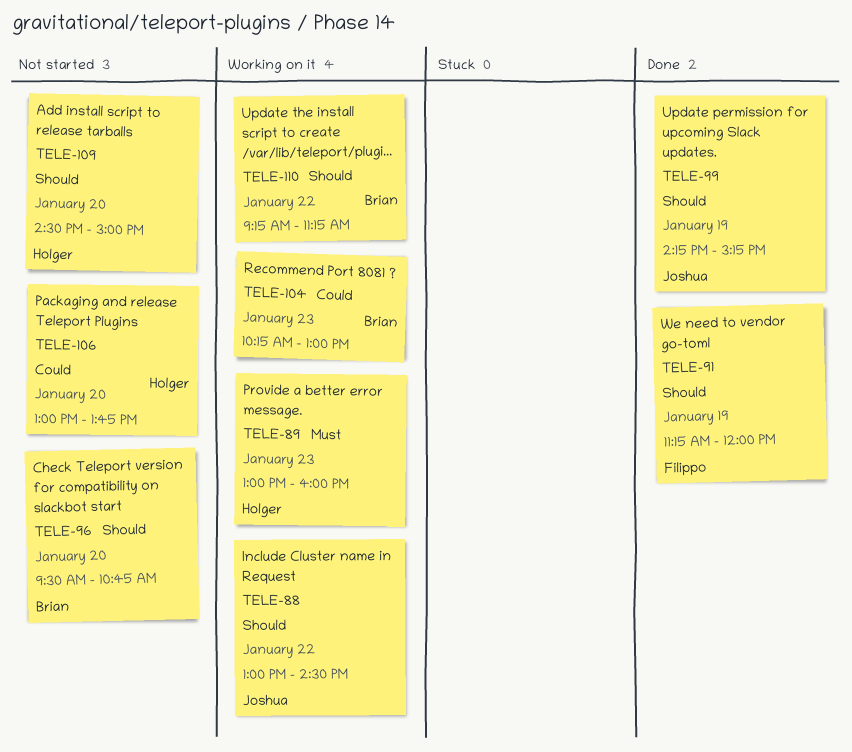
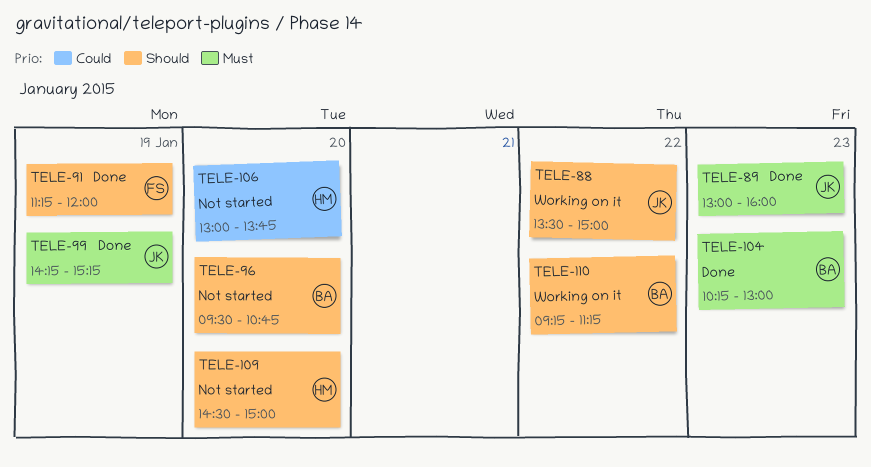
TELE-88, begins: 13:00 -> 13:30
TELE-88, ends: 14:30 -> 15:00
TELE-89, status: Working on it -> Done
TELE-89, owner: Holger -> Joshua
TELE-99, priority: Should -> Must
TELE-104, status: Working on it -> Done
TELE-104, priority: Could -> Must

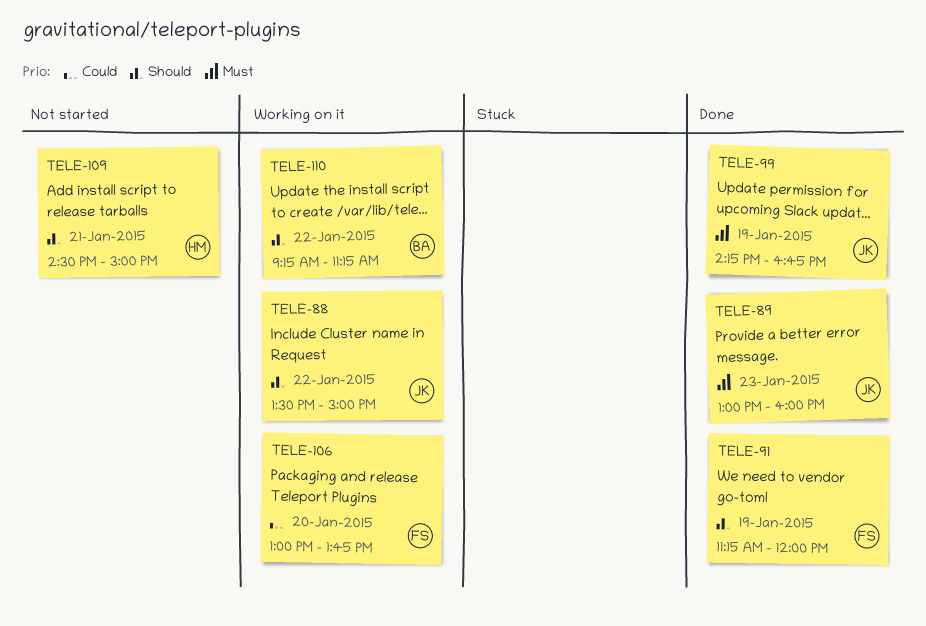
TELE-96: present -> none
TELE-99, ends: 15:15 -> 16:45
TELE-104: present -> none
TELE-106, status: Not started -> Working on it
TELE-106, owner: HM -> FS
TELE-109, day: Jan 20 -> Jan 21

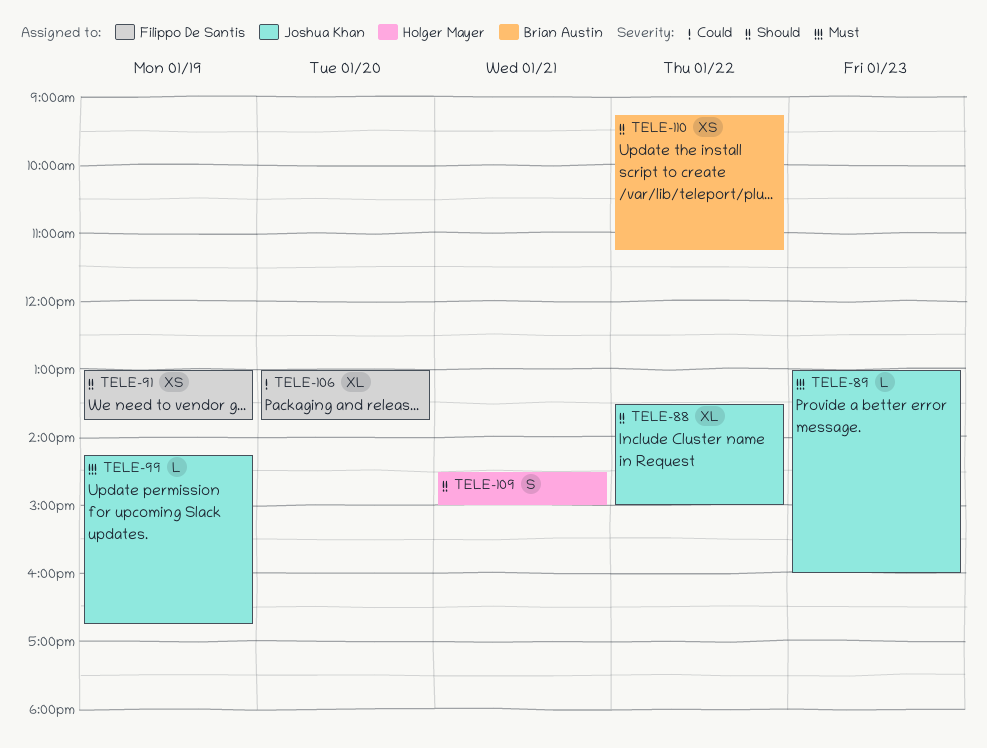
TELE-91, begins: 11:15 -> 13:00
TELE-91, ends: 12:00 -> 13:45

